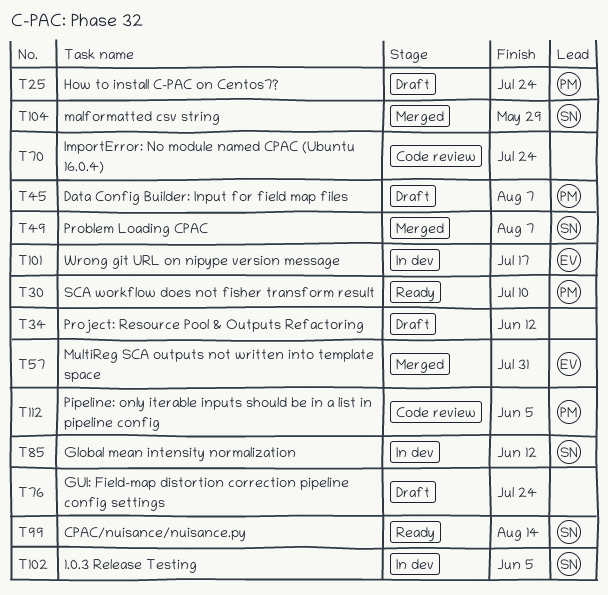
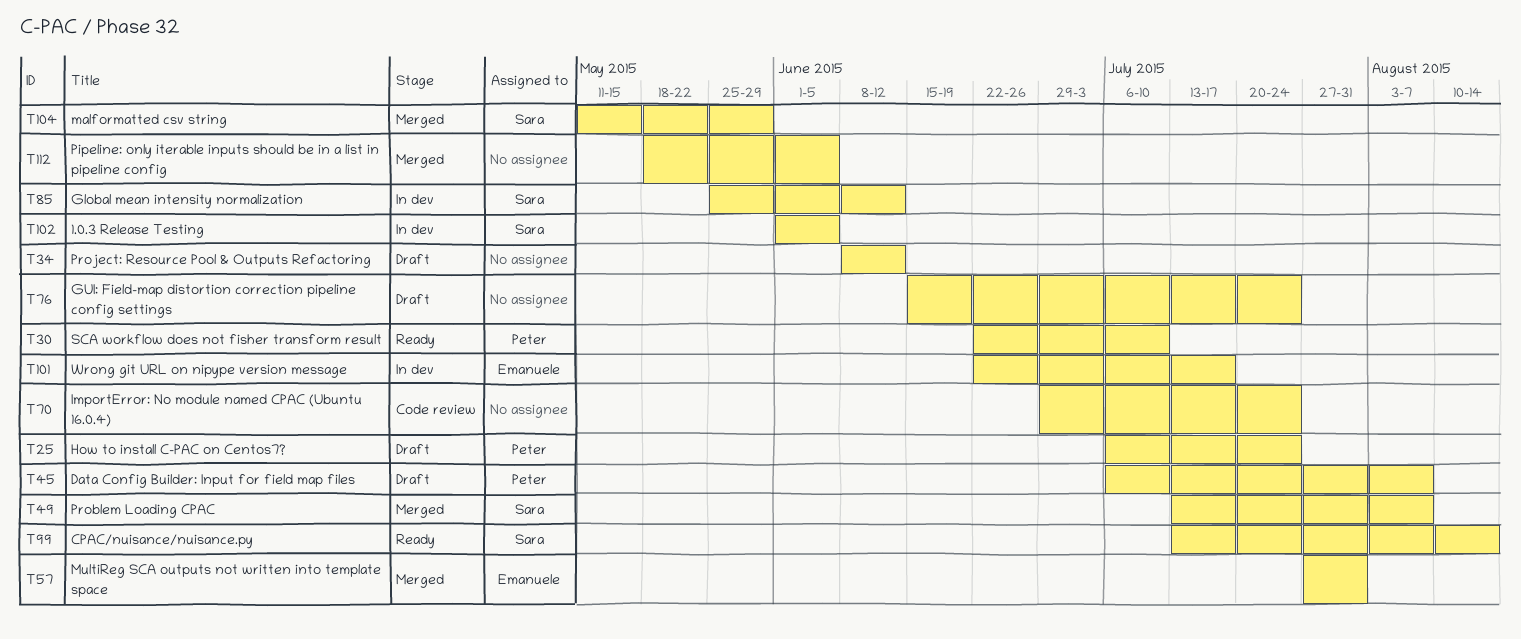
T112, status: Code review -> Merged
T112, owner: Peter -> none

